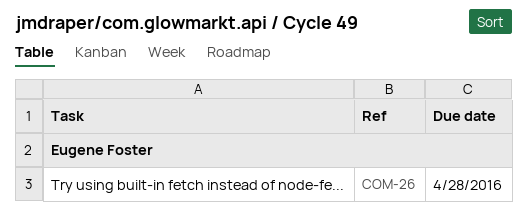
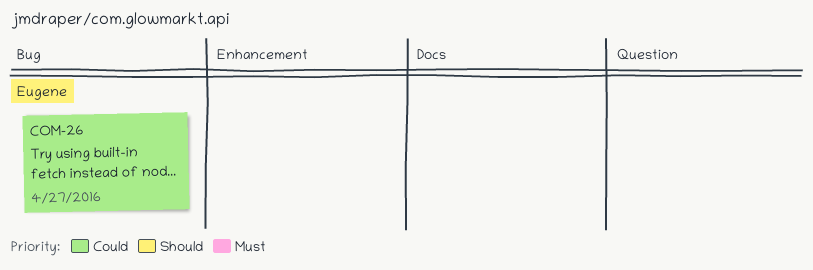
COM-26, due: Apr 28 -> Apr 27

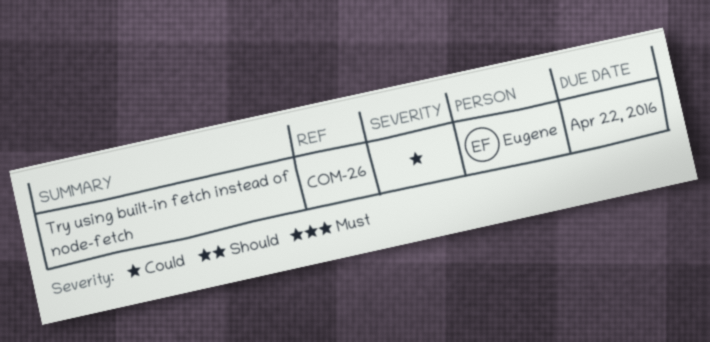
COM-26, due: Apr 27 -> Apr 22

